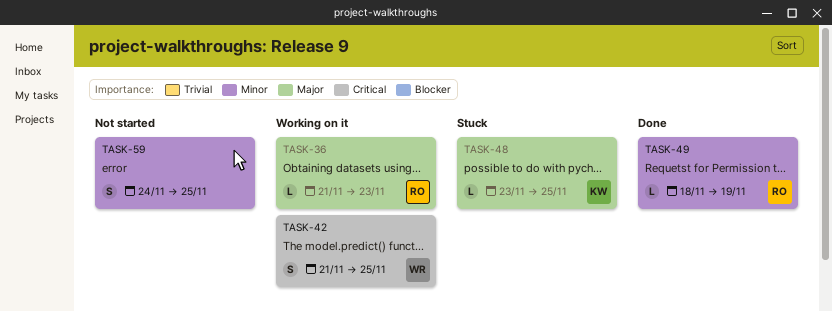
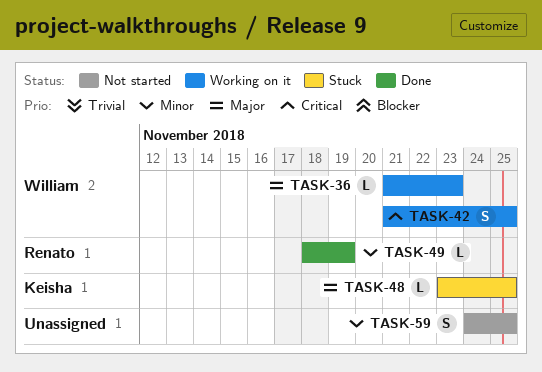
TASK-36, owner: Renato -> William

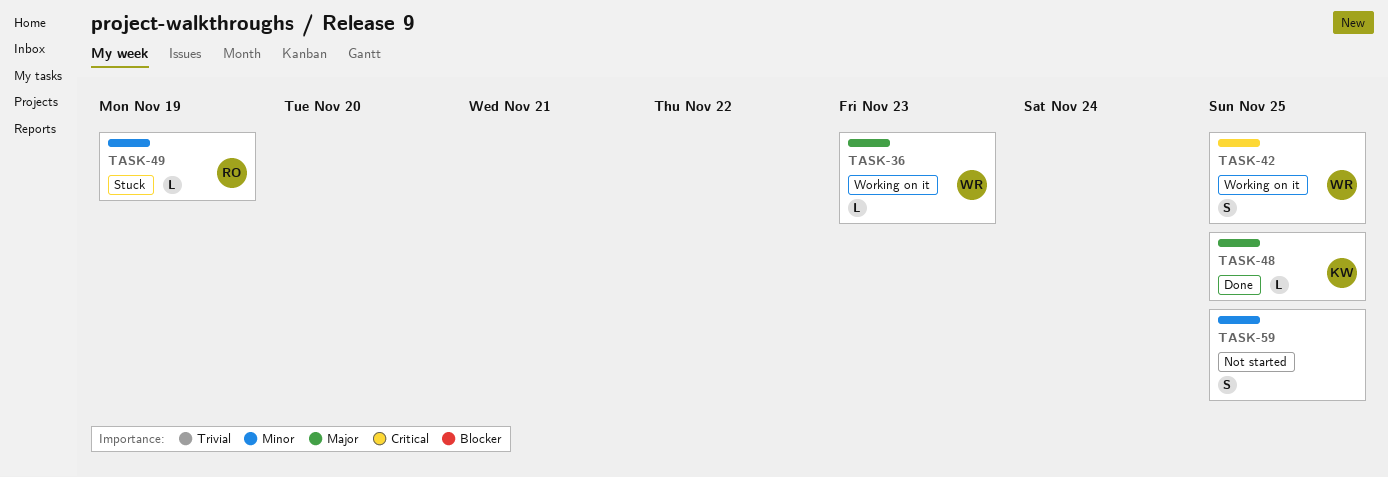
TASK-48, status: Stuck -> Done
TASK-49, status: Done -> Stuck

